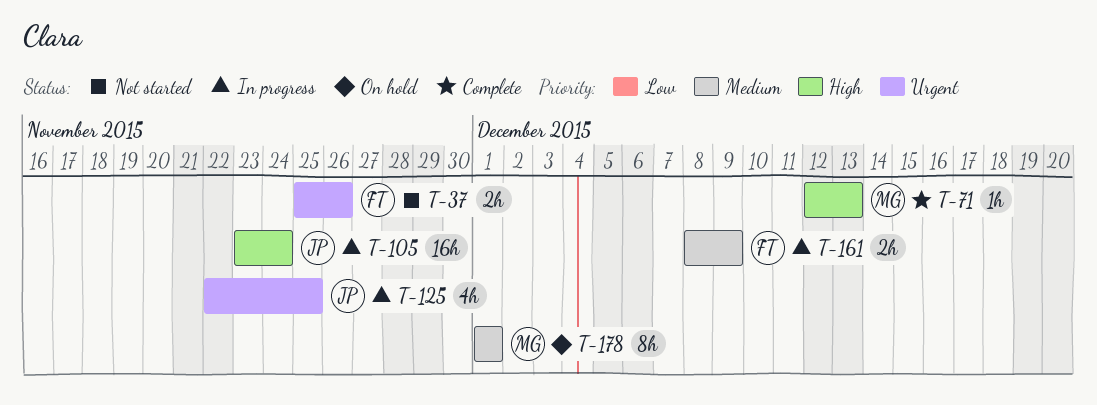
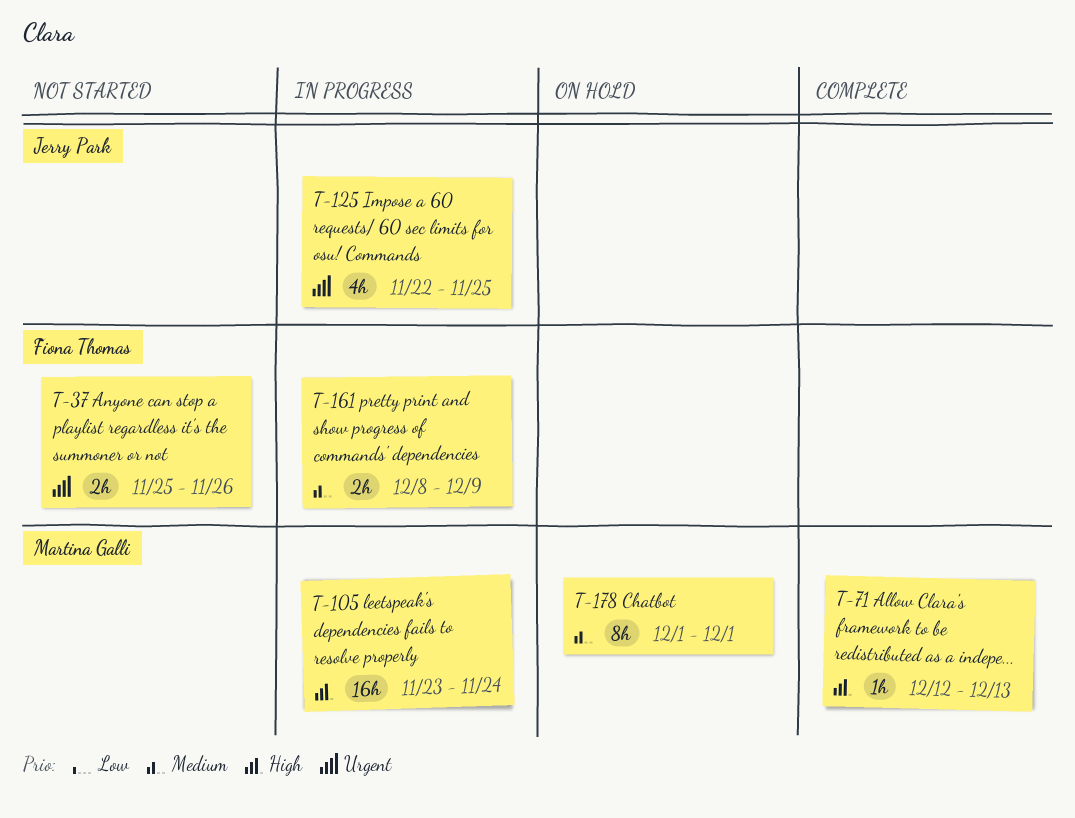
T-105, owner: Jerry Park -> Martina Galli

